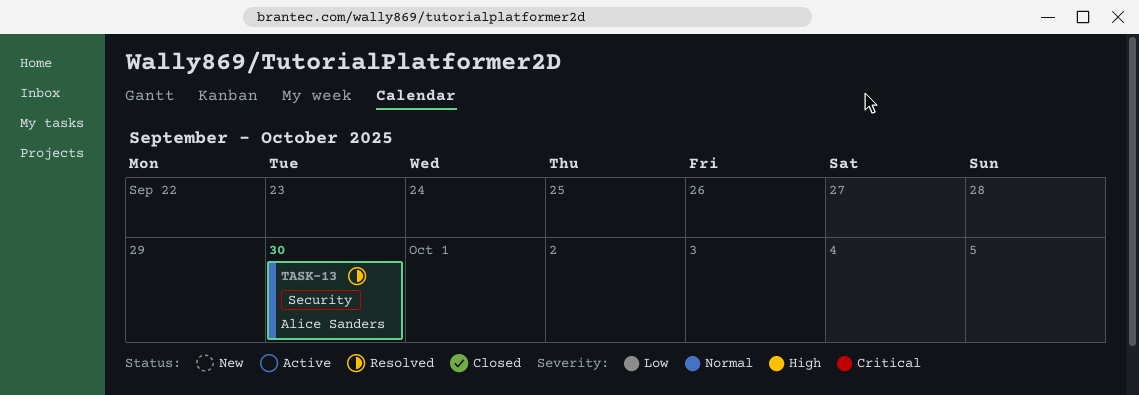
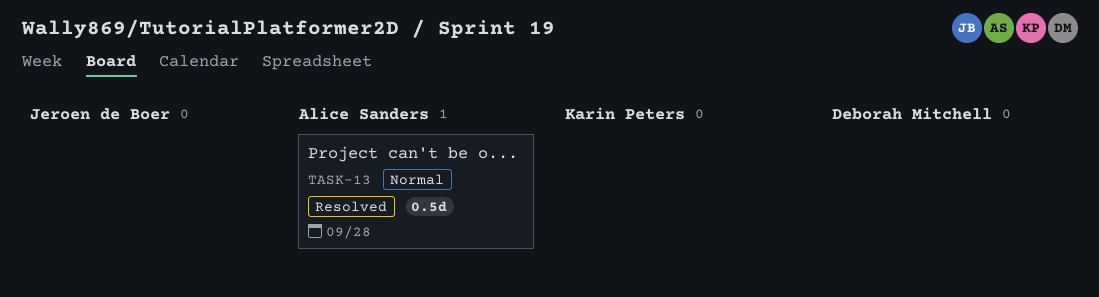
TASK-13, due: Sep 30 -> Sep 28

